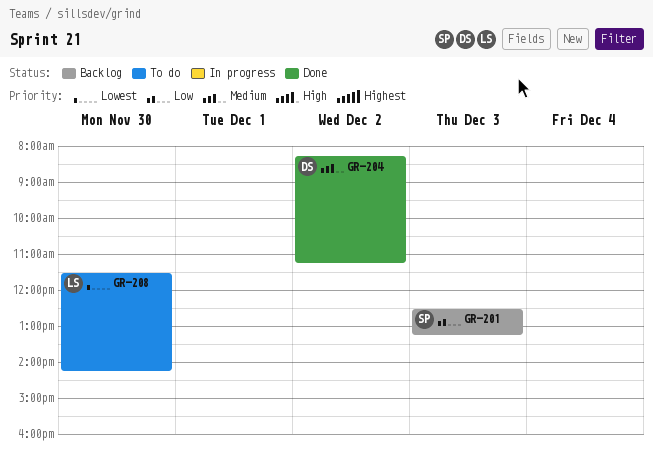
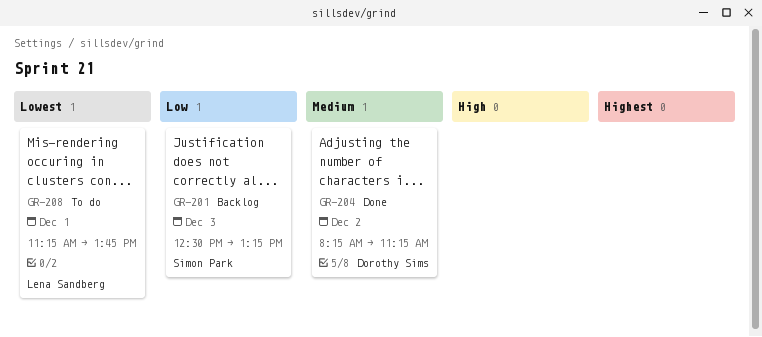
GR-208, day: Nov 30 -> Dec 1
GR-208, begins: 11:30 -> 11:15
GR-208, ends: 14:15 -> 13:45

